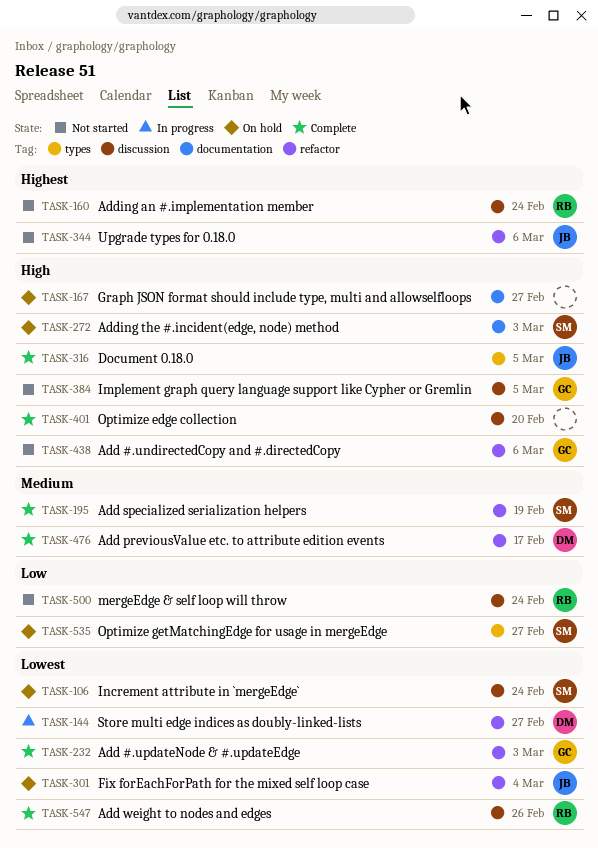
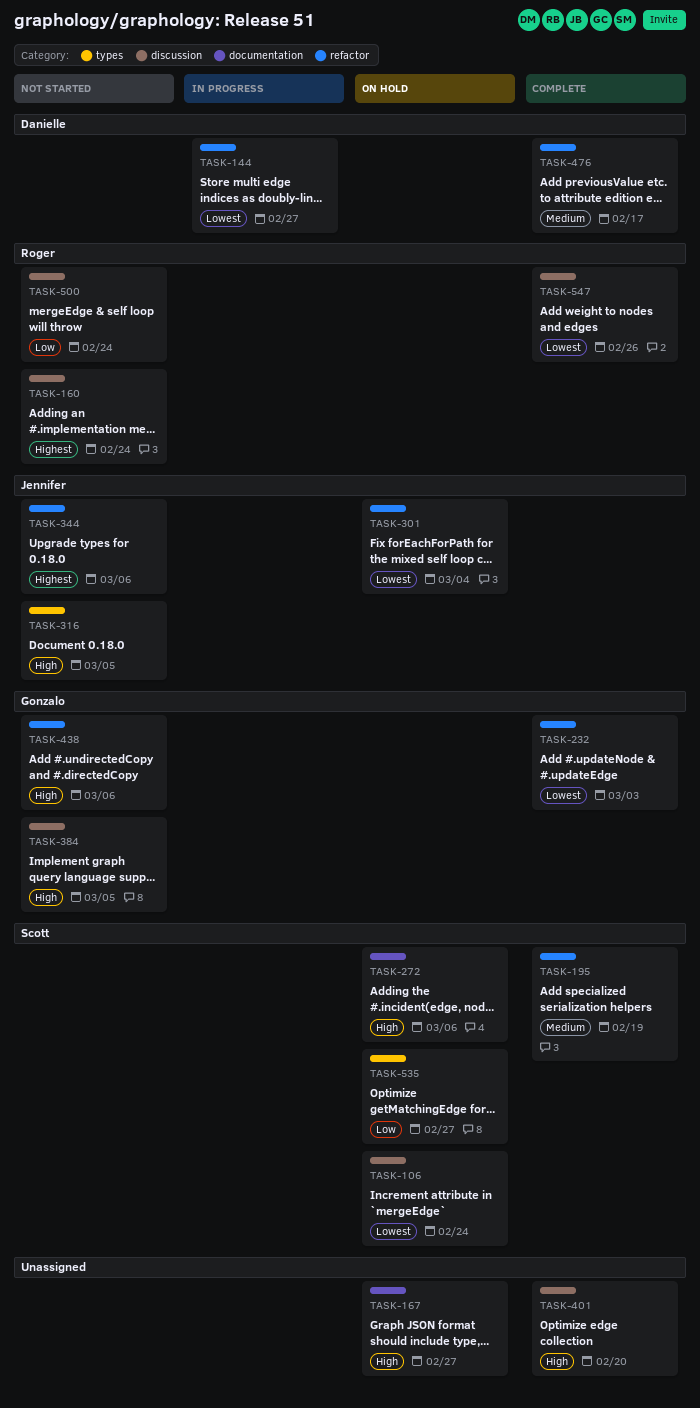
TASK-272, due: Mar 3 -> Mar 6
TASK-316, status: Complete -> Not started

